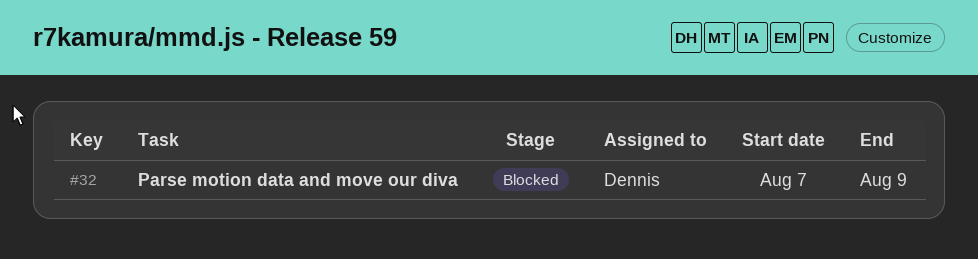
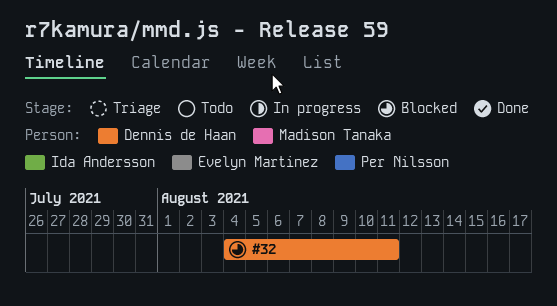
#32, start: Aug 7 -> Aug 4
#32, due: Aug 9 -> Aug 11

